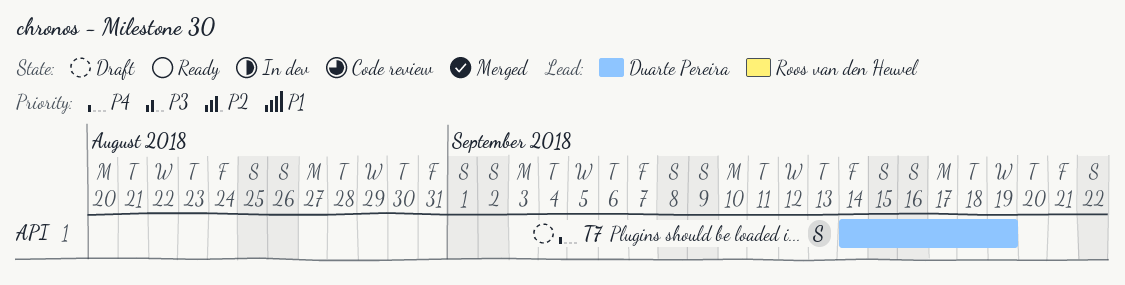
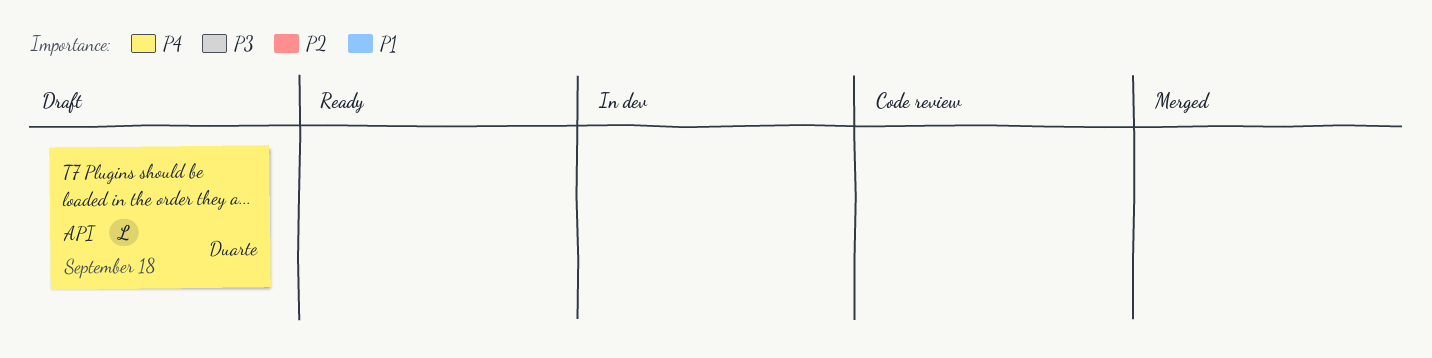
T7, estimate: S -> L
T7, due: Sep 19 -> Sep 18

